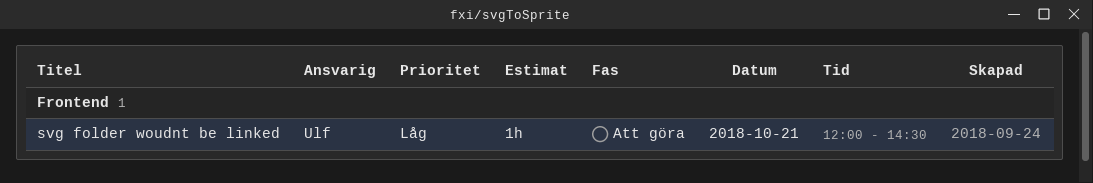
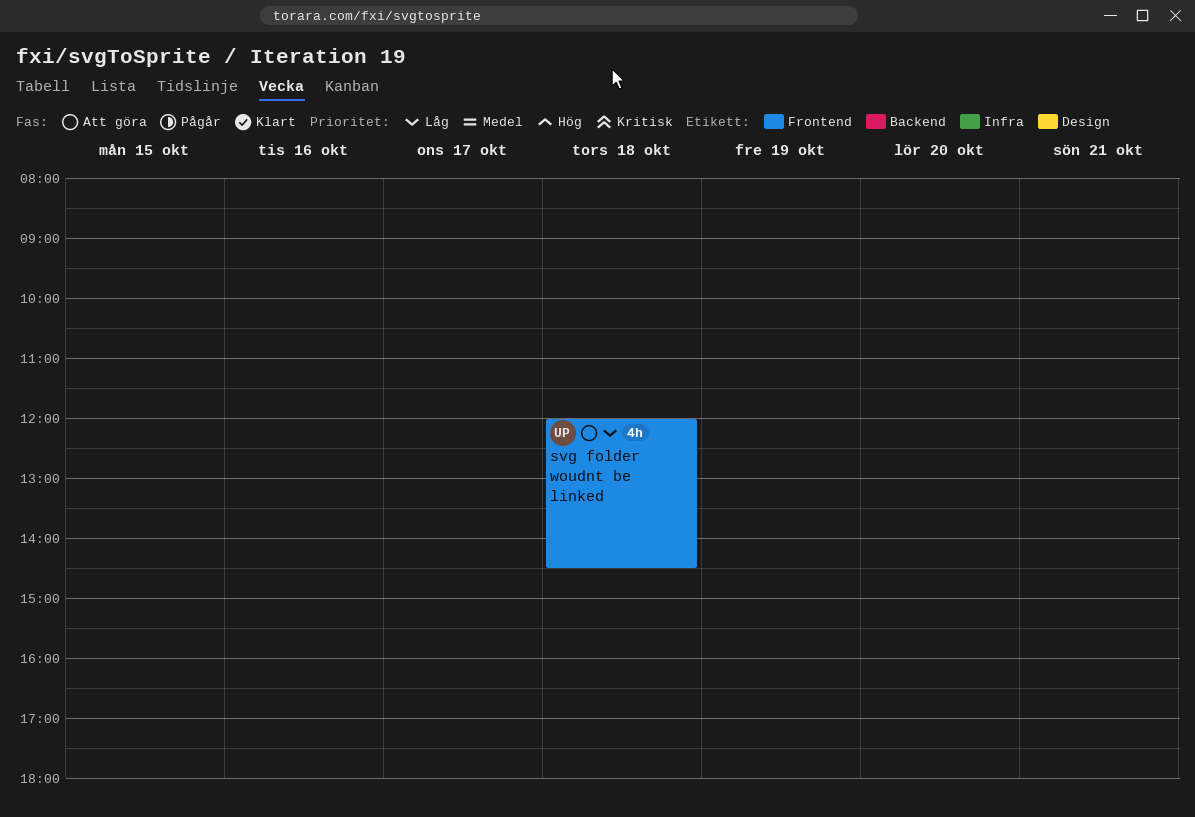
svg folder woudnt be linked, estimate: 1h -> 4h
svg folder woudnt be linked, day: Oct 21 -> Oct 18

